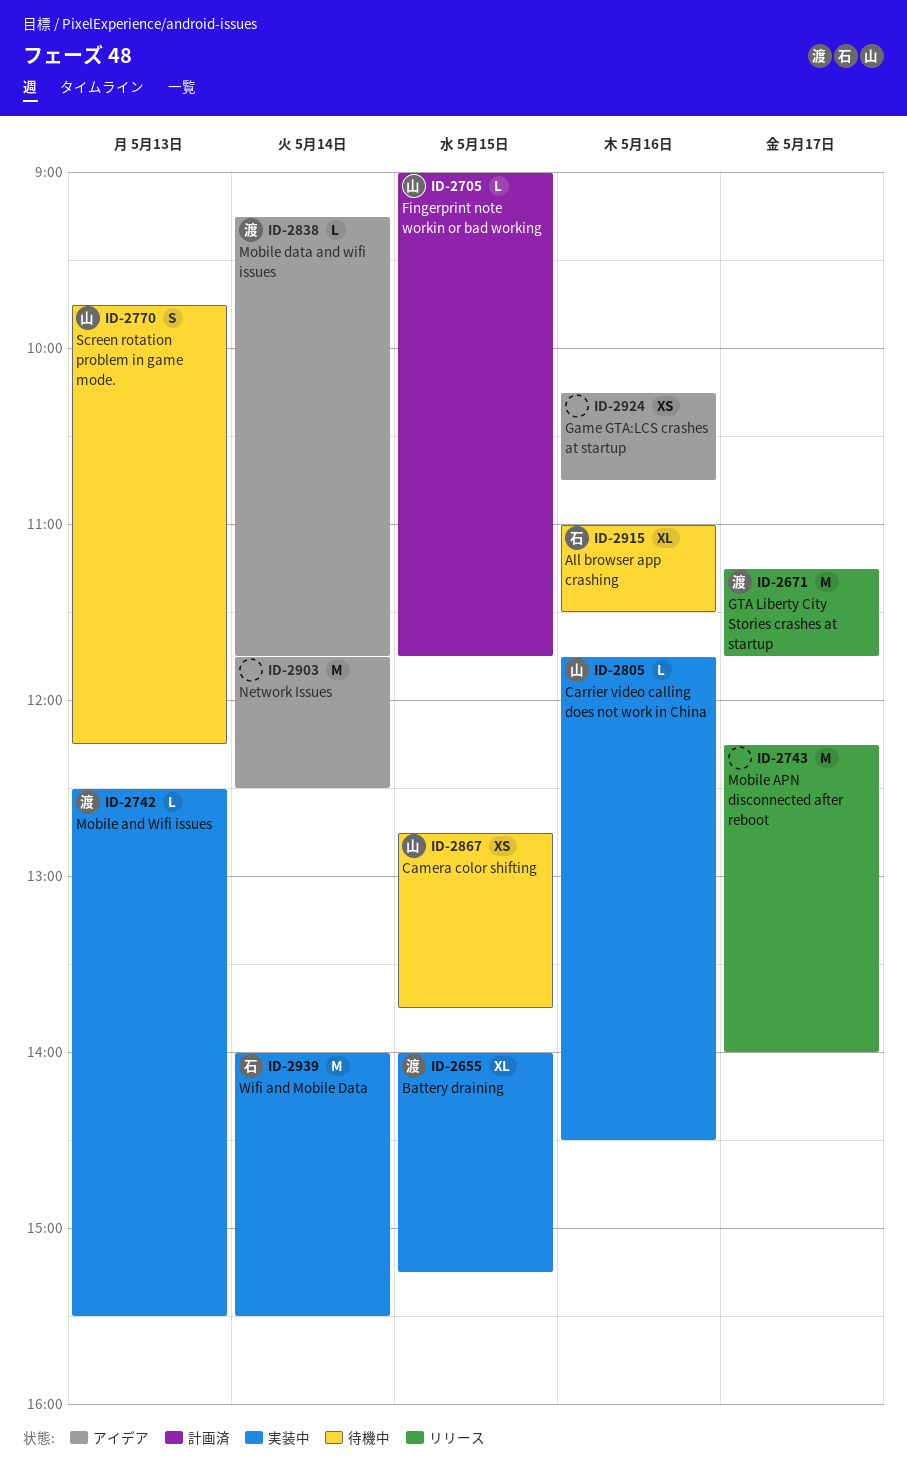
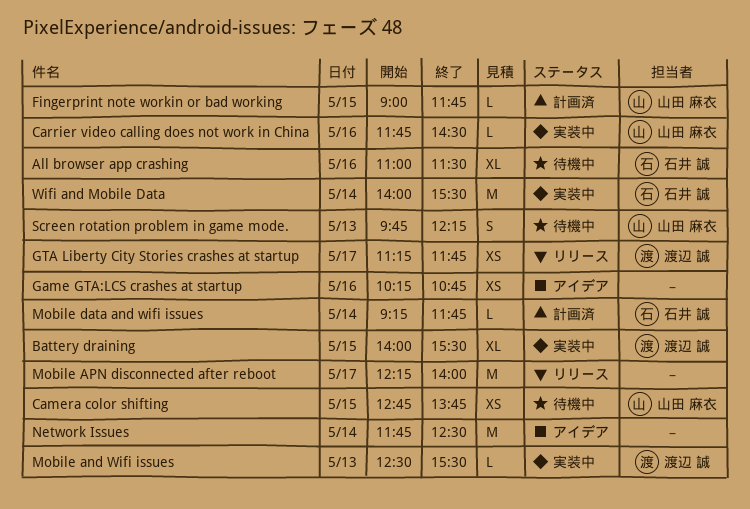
Battery draining, ends: 15:15 -> 15:30
GTA Liberty City Stories crashes at startup, estimate: M -> XS
Mobile data and wifi issues, status: アイデア -> 計画済
Mobile data and wifi issues, owner: 渡辺 誠 -> 石井 誠

